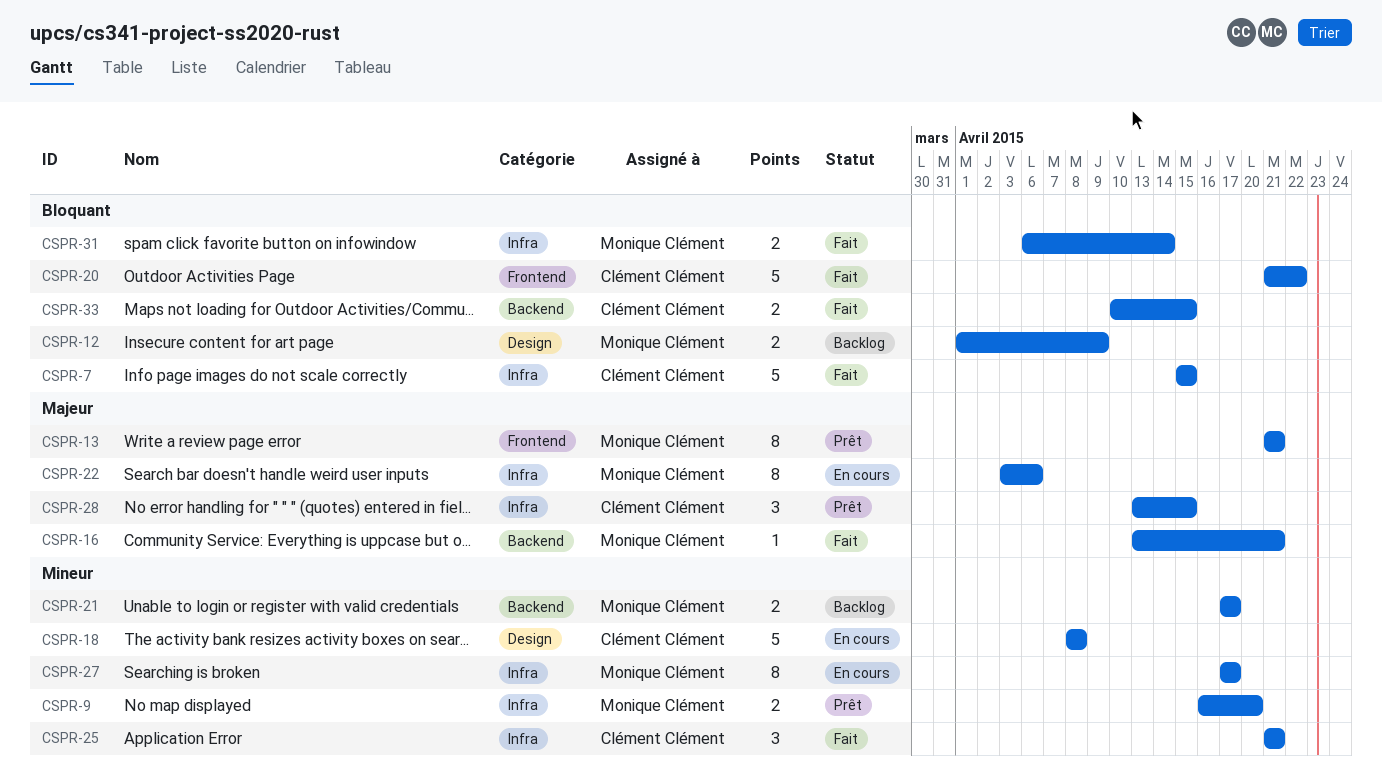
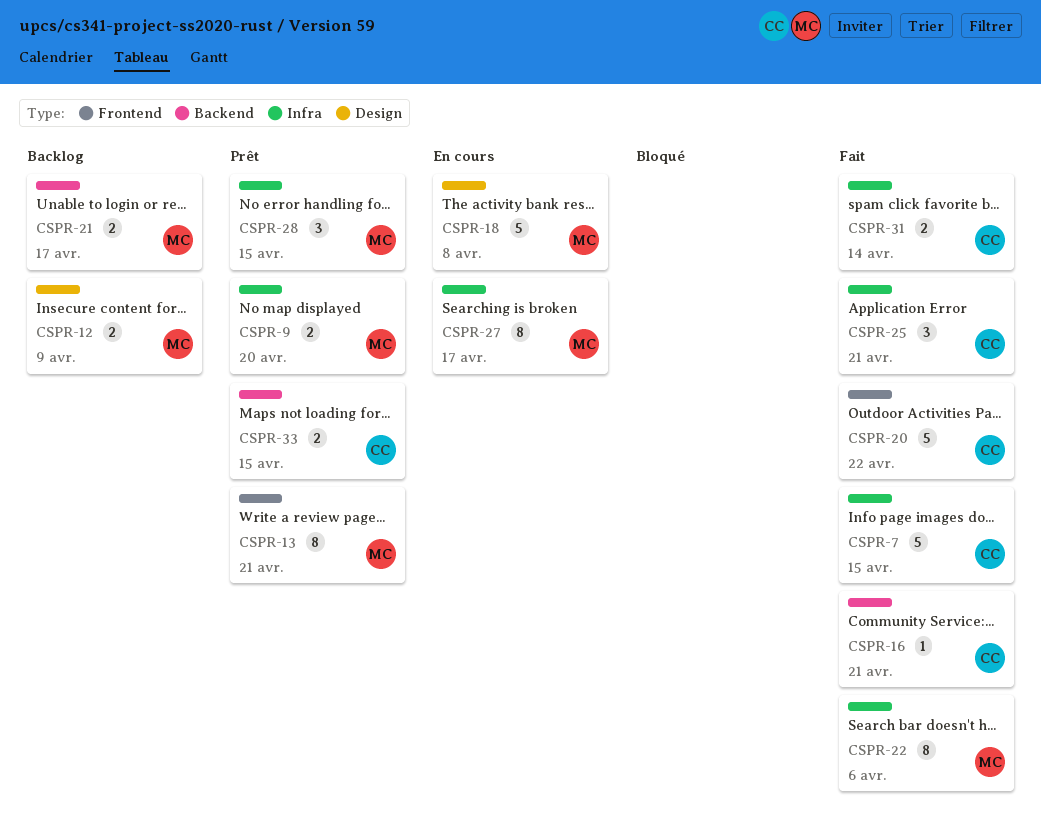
CSPR-16, owner: Monique Clément -> Clément Clément
CSPR-18, owner: Clément Clément -> Monique Clément
CSPR-22, status: En cours -> Fait
CSPR-28, owner: Clément Clément -> Monique Clément
CSPR-31, owner: Monique Clément -> Clément Clément
CSPR-33, status: Fait -> Prêt

